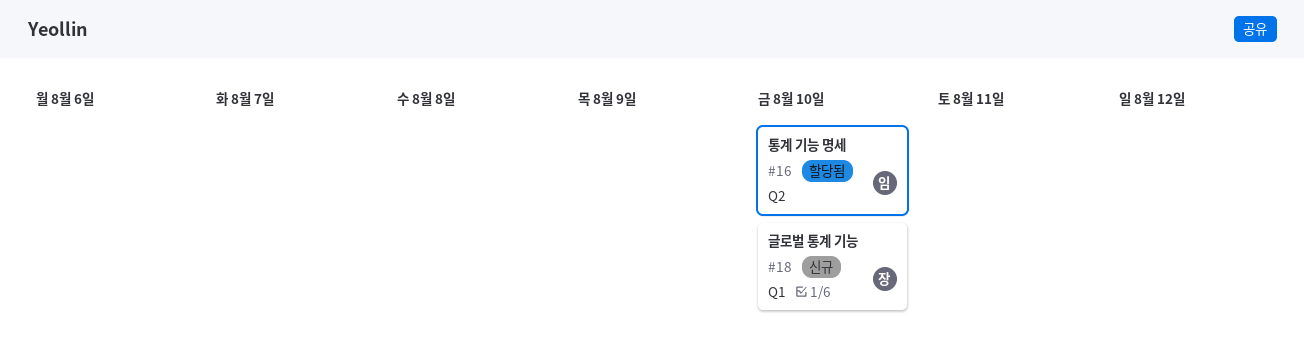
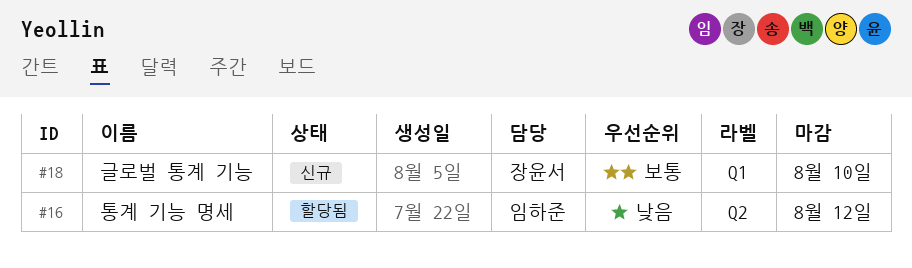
#16, due: Aug 10 -> Aug 12

